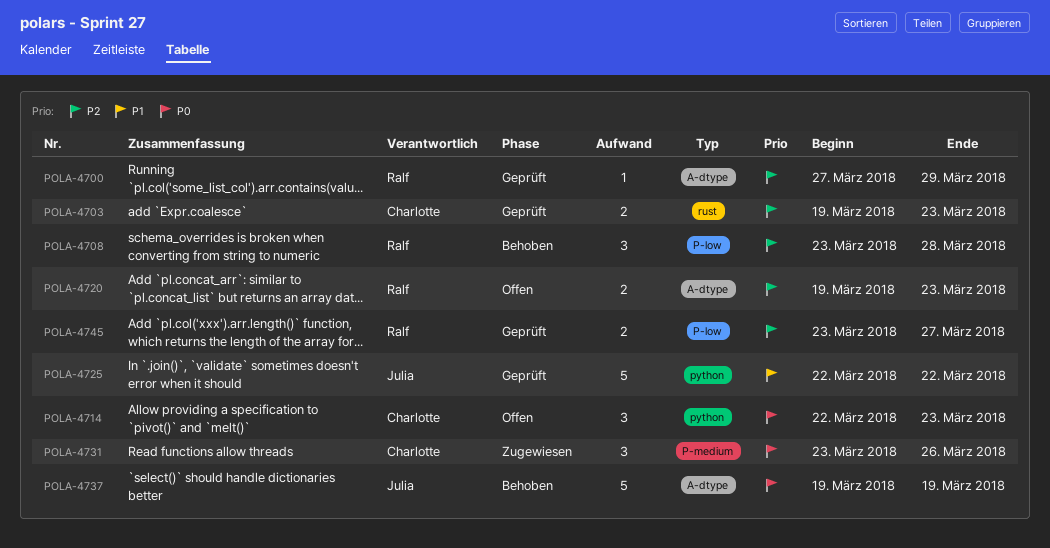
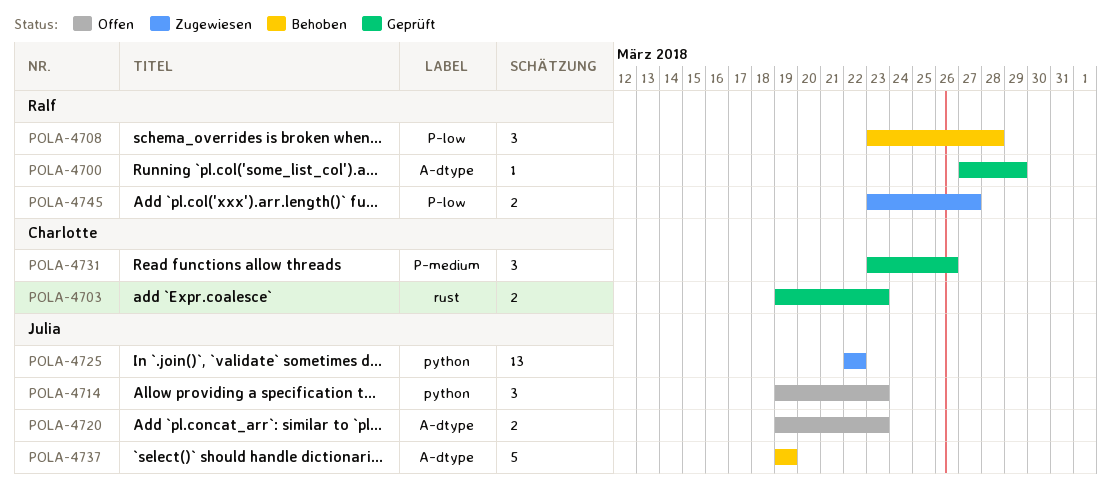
POLA-4714, owner: Charlotte -> Julia
POLA-4714, start: Mar 22 -> Mar 19
POLA-4720, owner: Ralf -> Julia
POLA-4725, status: Geprüft -> Zugewiesen
POLA-4725, estimate: 5 -> 13
POLA-4731, status: Zugewiesen -> Geprüft
POLA-4745, status: Geprüft -> Zugewiesen

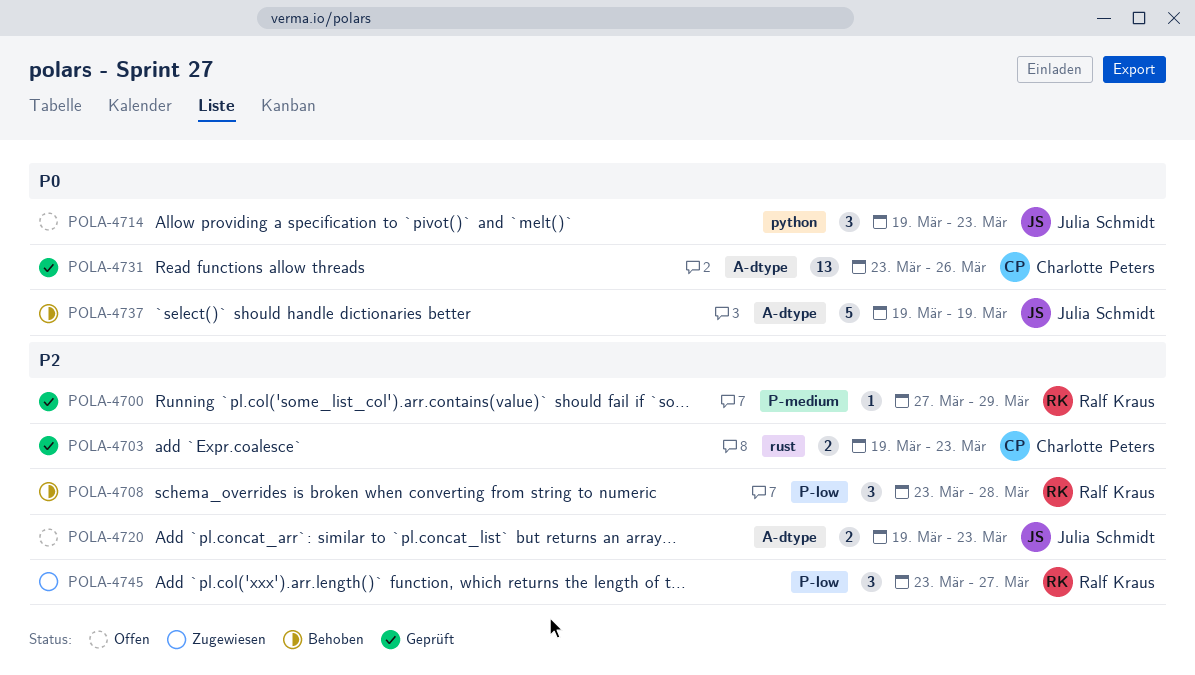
POLA-4700, label: A-dtype -> P-medium
POLA-4725: present -> none
POLA-4731, label: P-medium -> A-dtype
POLA-4731, estimate: 3 -> 13
POLA-4745, estimate: 2 -> 3

